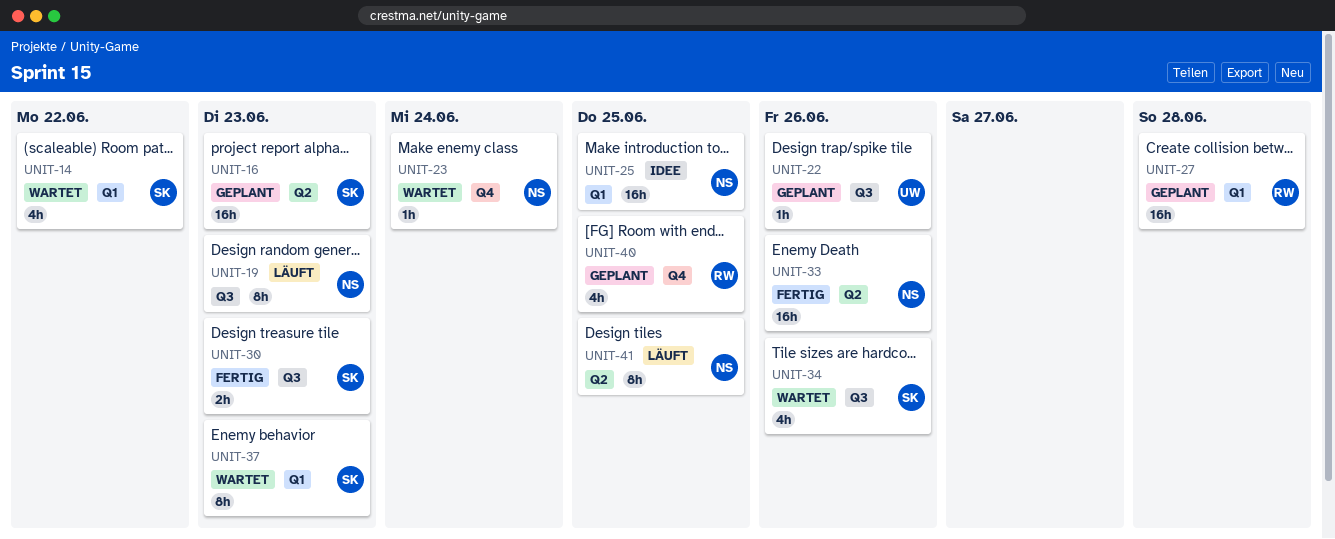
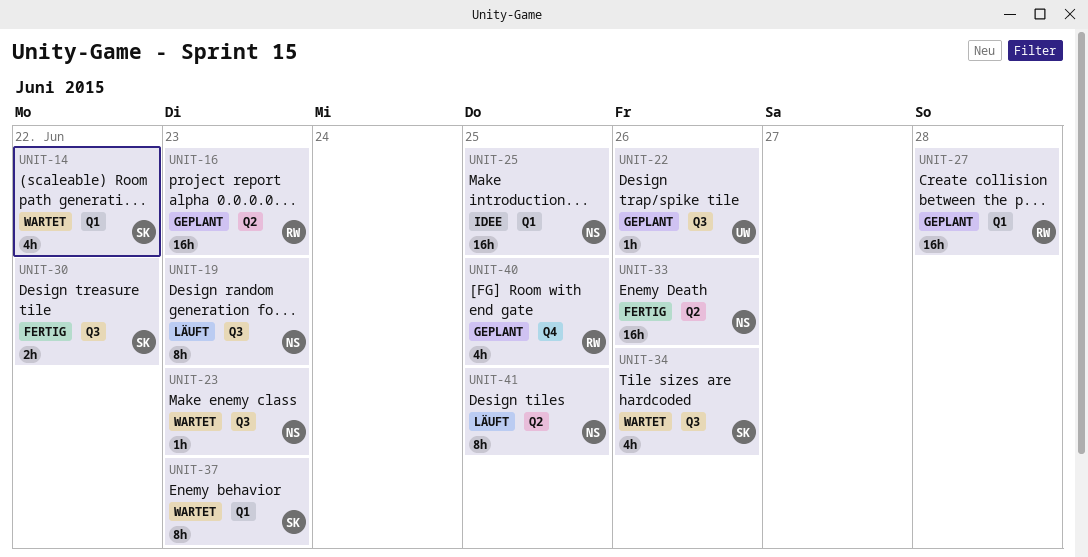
UNIT-16, owner: SK -> RW
UNIT-23, label: Q4 -> Q3
UNIT-23, due: Jun 24 -> Jun 23
UNIT-30, due: Jun 23 -> Jun 22

